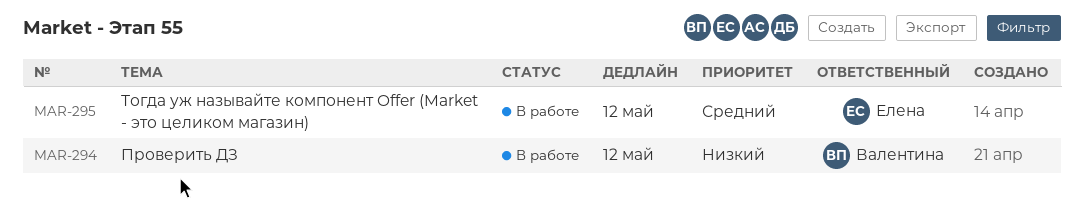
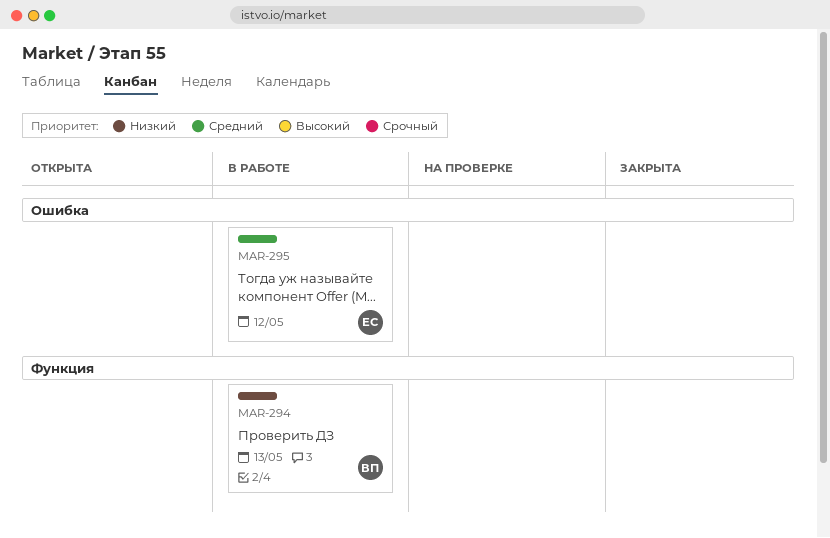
MAR-294, due: May 12 -> May 13

